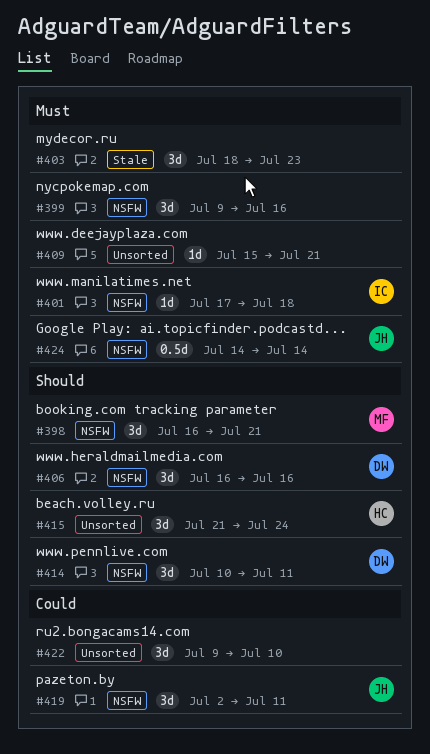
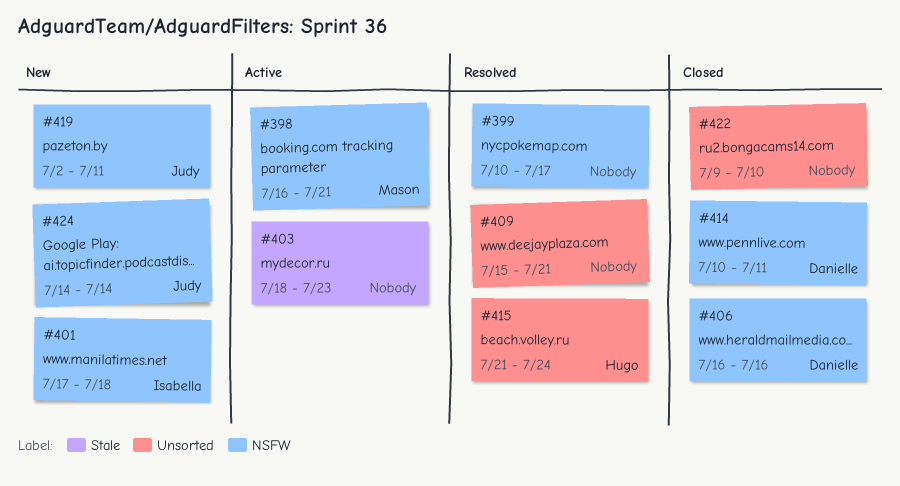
#399, start: Jul 9 -> Jul 10
#399, due: Jul 16 -> Jul 17

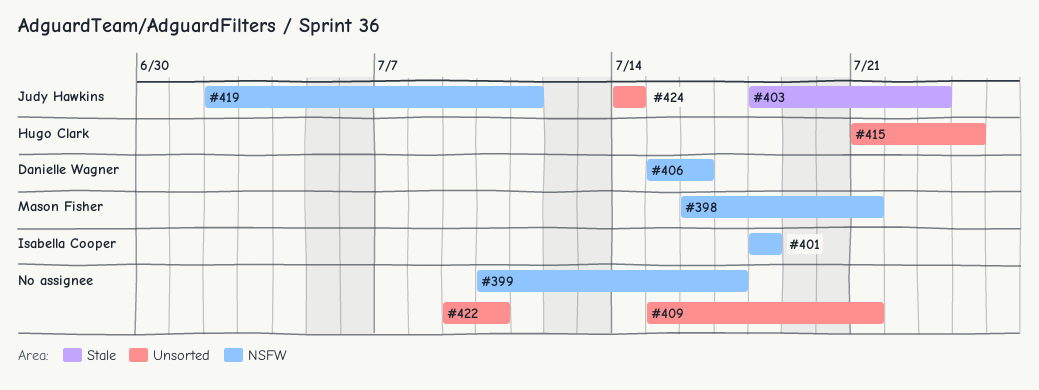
#401, start: Jul 17 -> Jul 18
#403, owner: none -> Judy Hawkins
#406, start: Jul 16 -> Jul 15
#414: present -> none
#424, label: NSFW -> Unsorted

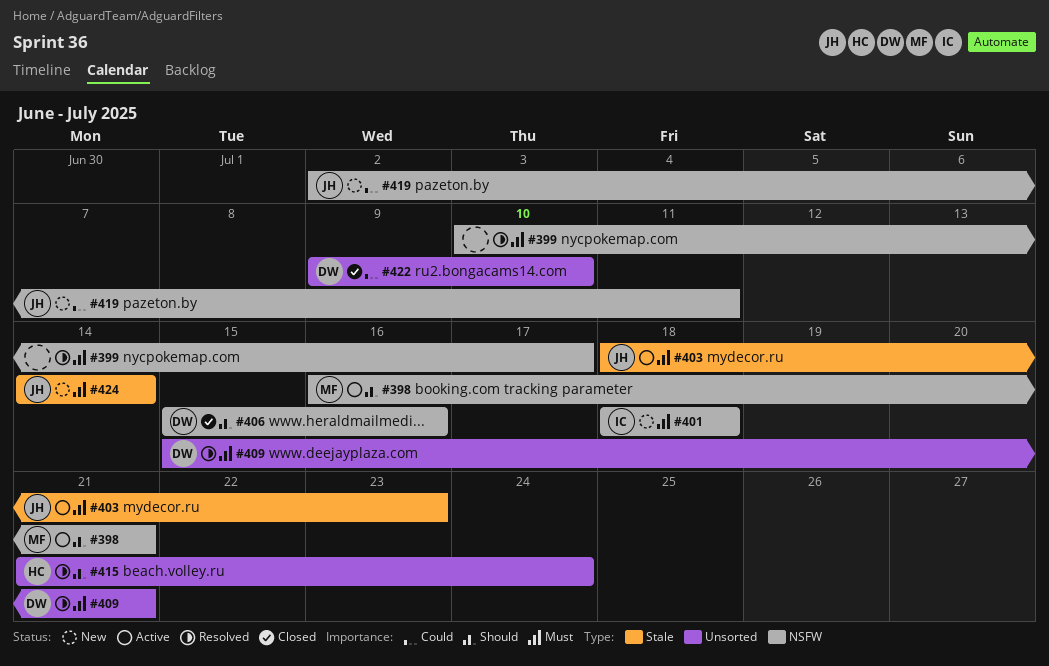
#409, owner: none -> Danielle Wagner
#422, owner: none -> Danielle Wagner
#424, label: Unsorted -> Stale

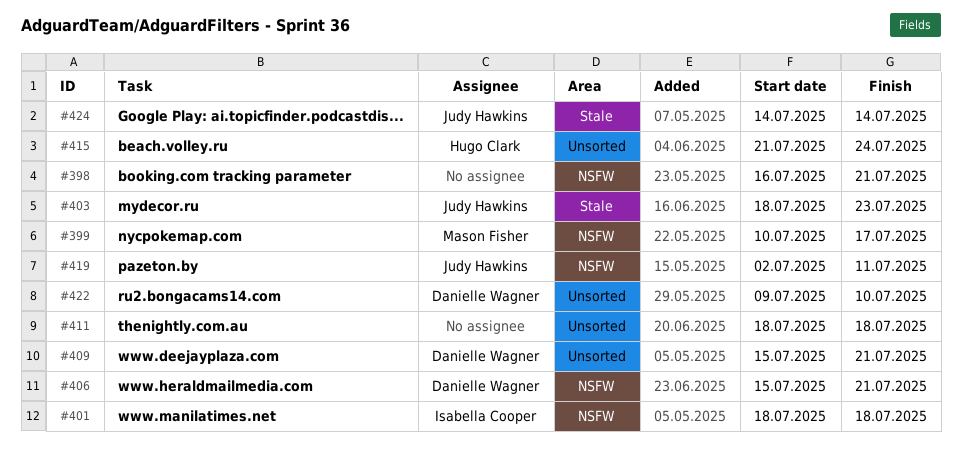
#398, owner: Mason Fisher -> none
#399, owner: none -> Mason Fisher
#406, due: Jul 16 -> Jul 21
#411: none -> present

